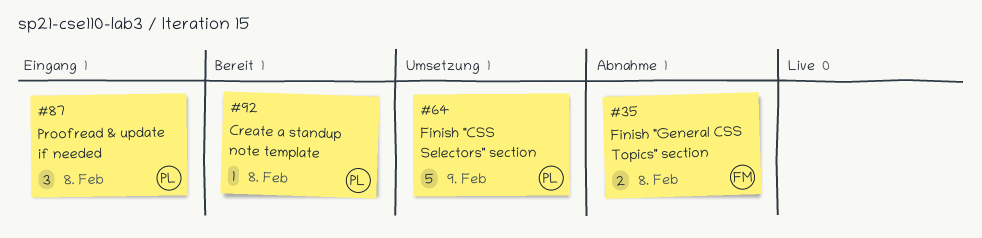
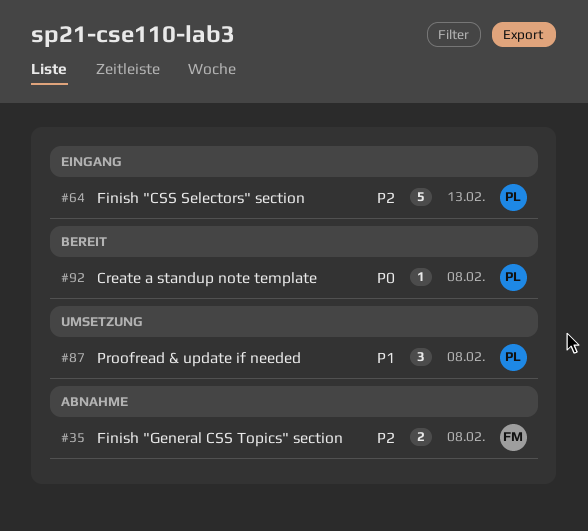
#64, status: Umsetzung -> Eingang
#64, due: Feb 9 -> Feb 13
#87, status: Eingang -> Umsetzung

